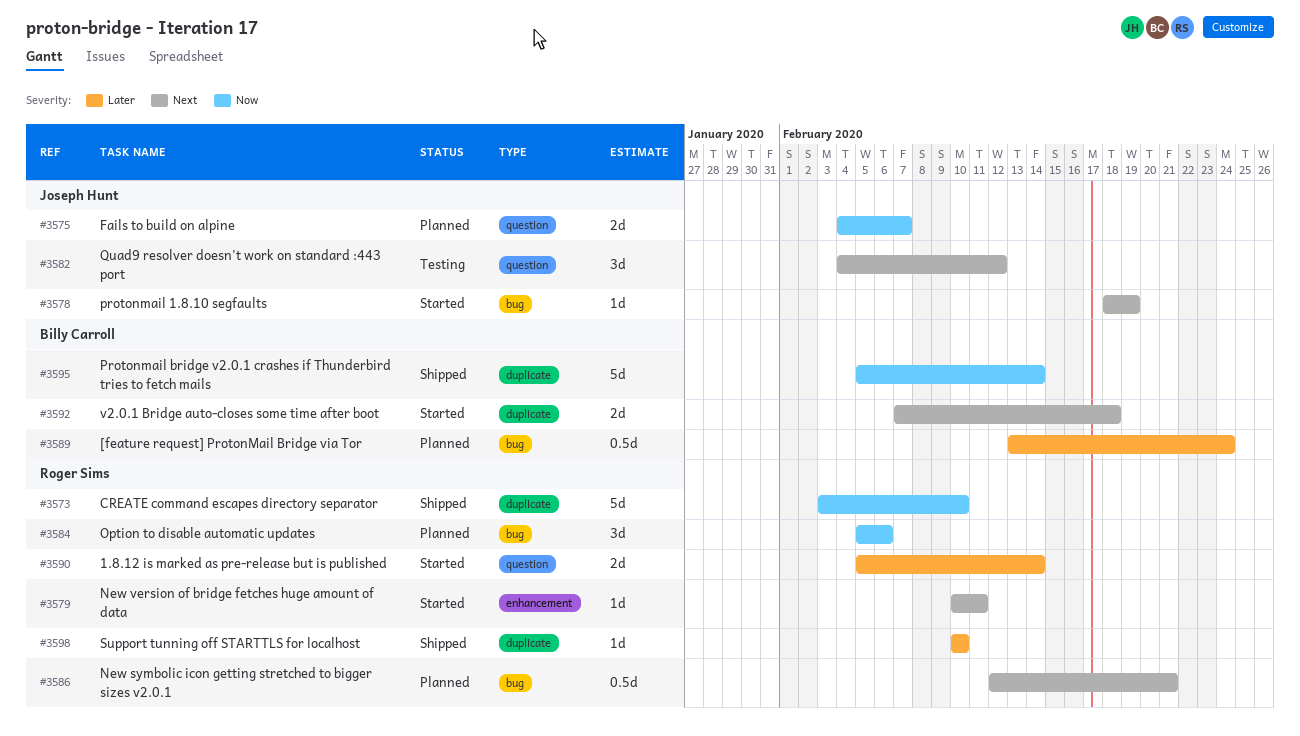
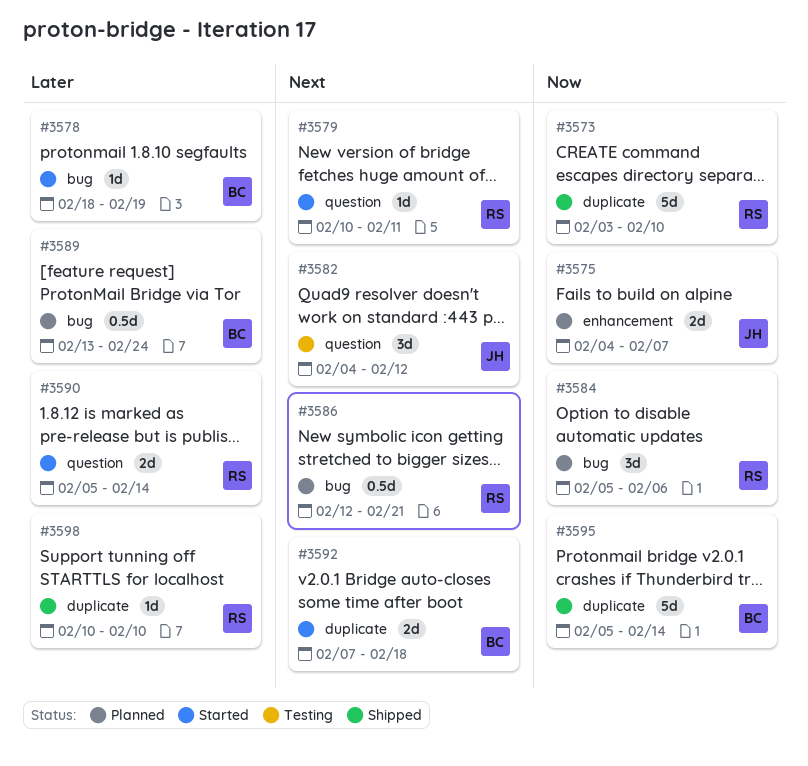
#3575, label: question -> enhancement
#3578, owner: Joseph Hunt -> Billy Carroll
#3578, priority: Next -> Later
#3579, label: enhancement -> question

